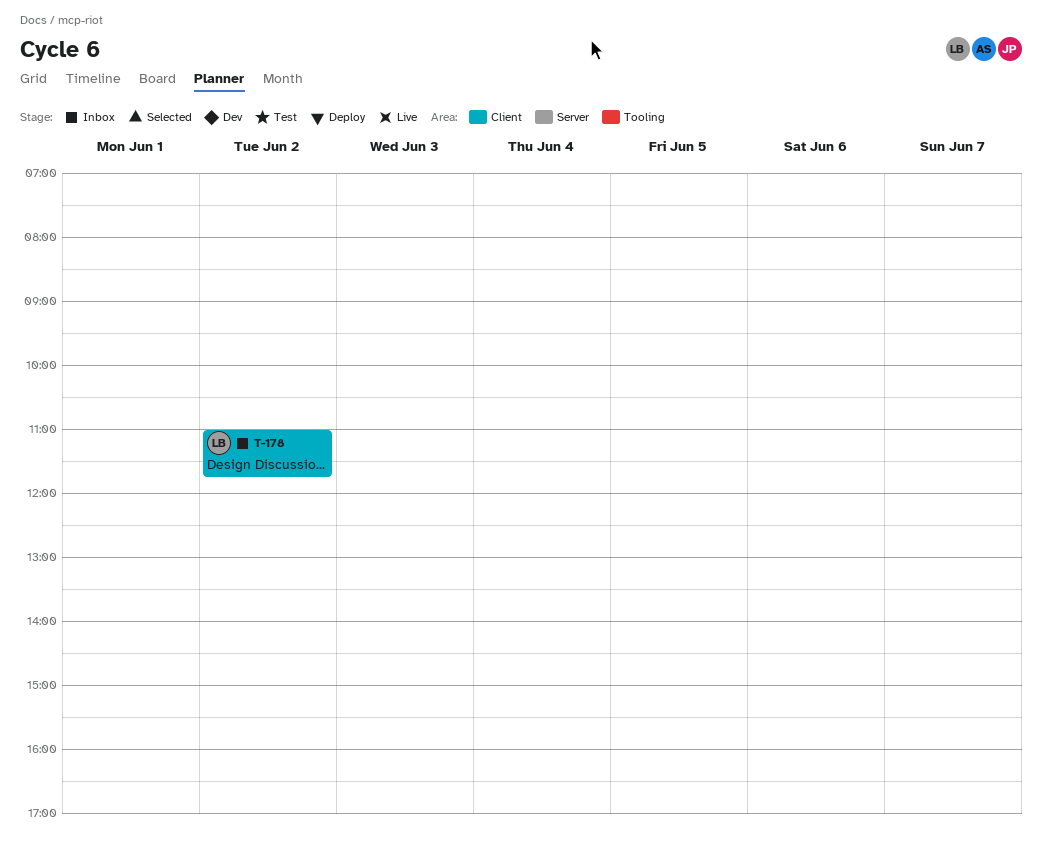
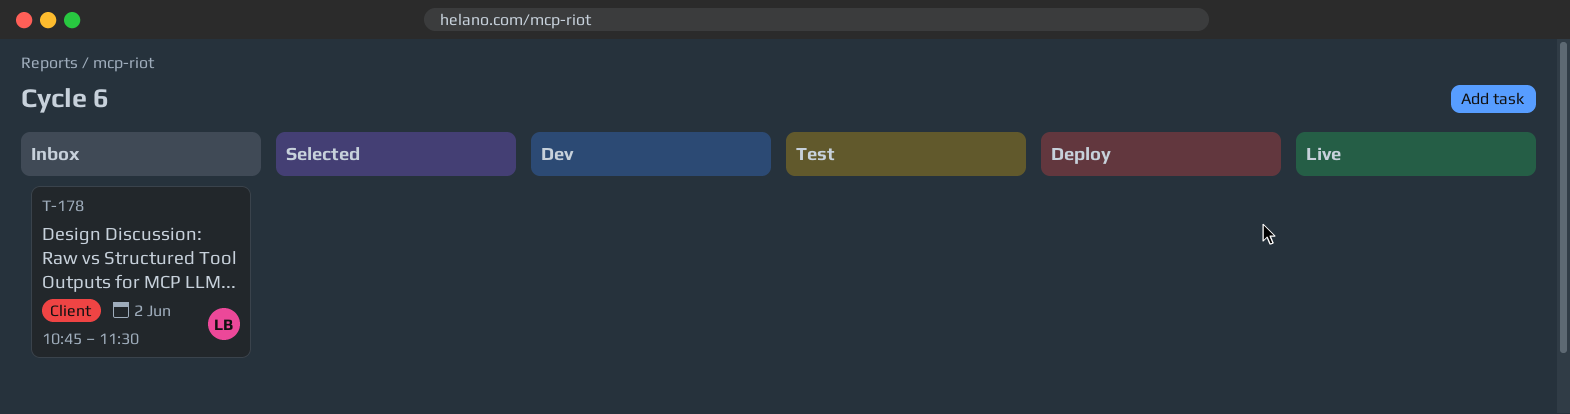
T-178, begins: 11:00 -> 10:45
T-178, ends: 11:45 -> 11:30

